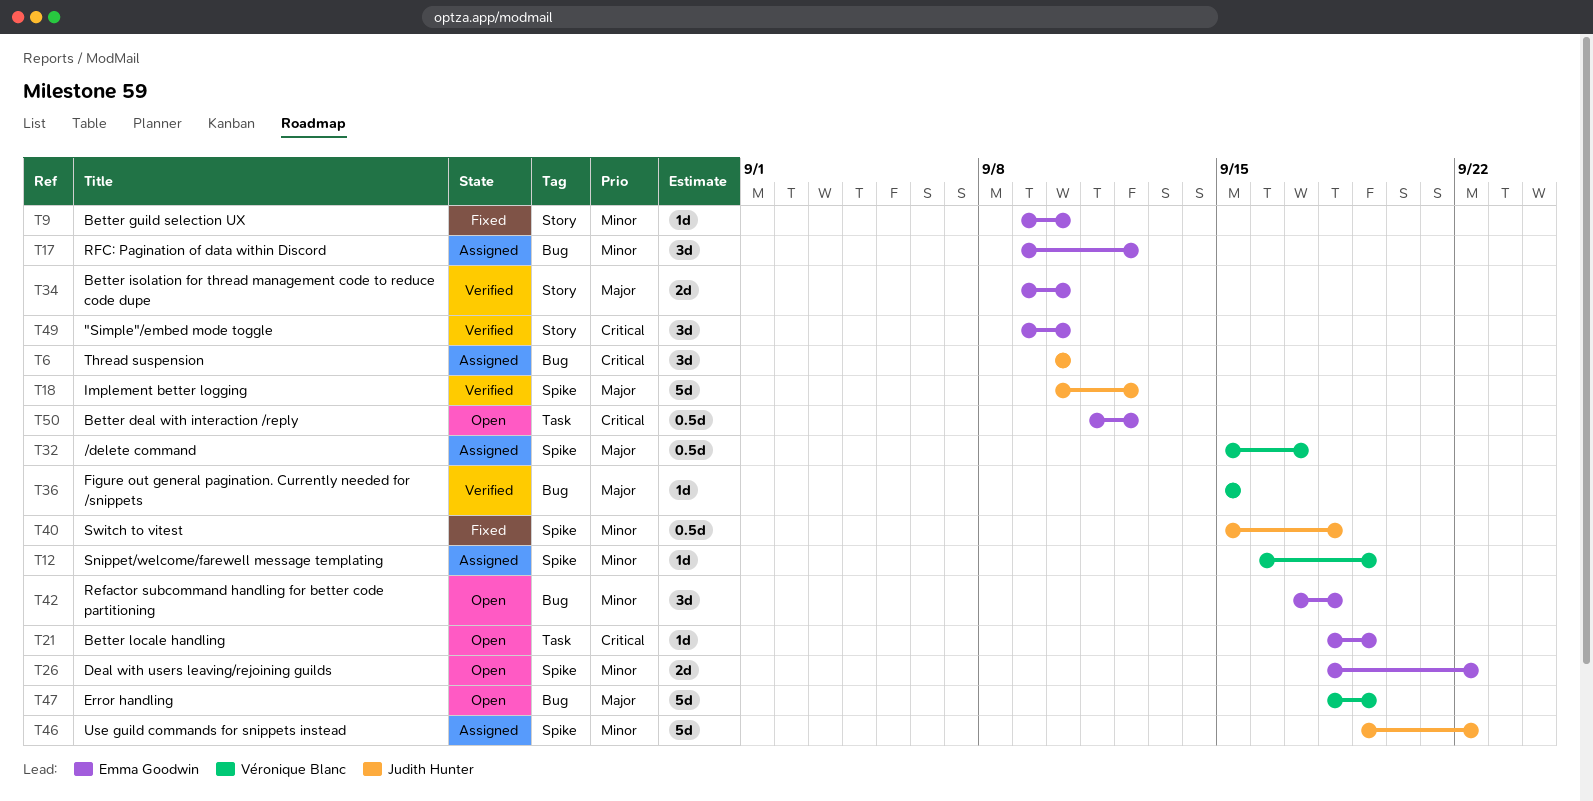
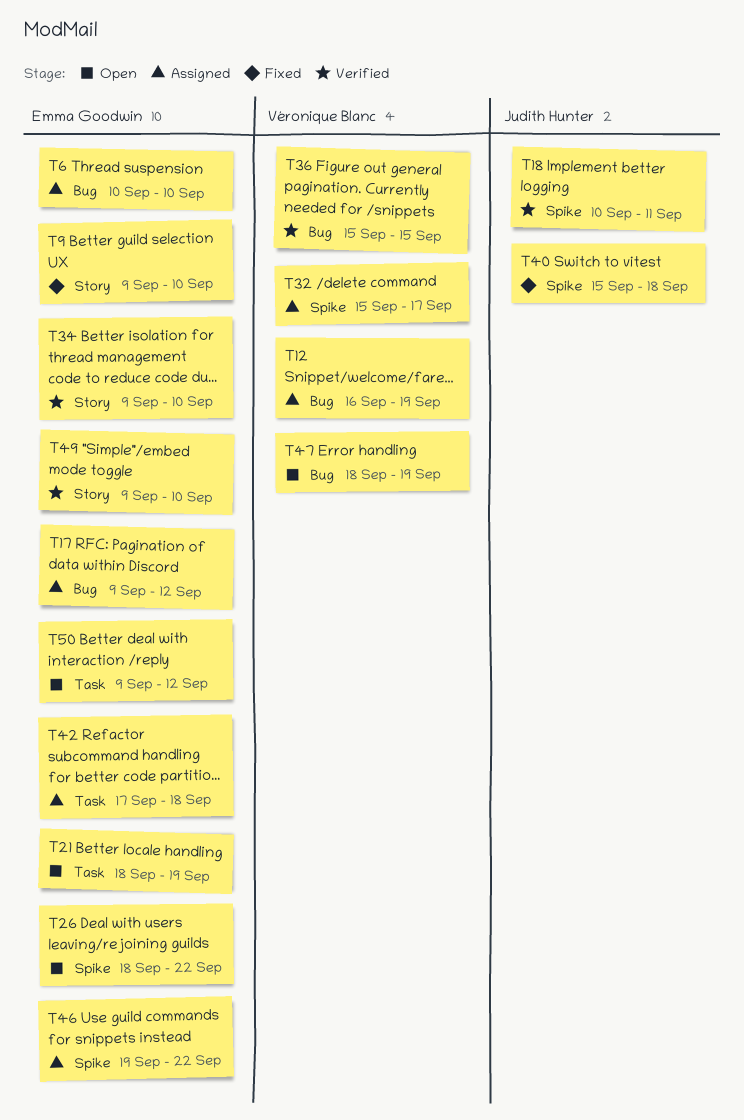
T6, owner: Judith Hunter -> Emma Goodwin
T12, label: Spike -> Bug
T18, due: Sep 12 -> Sep 11
T42, status: Open -> Assigned
T42, label: Bug -> Task
T46, owner: Judith Hunter -> Emma Goodwin
T50, start: Sep 11 -> Sep 9

